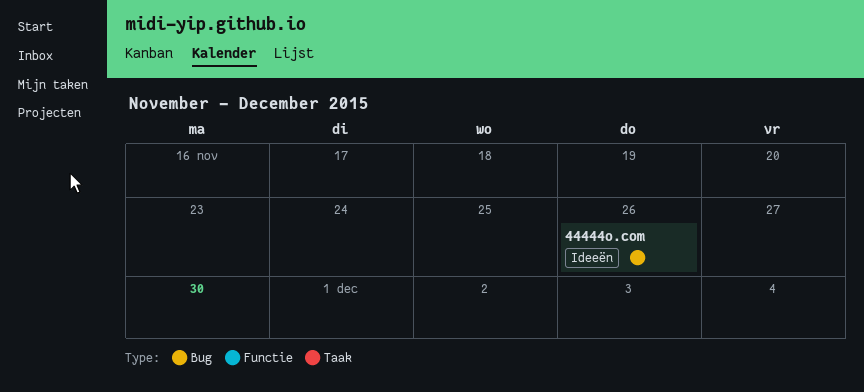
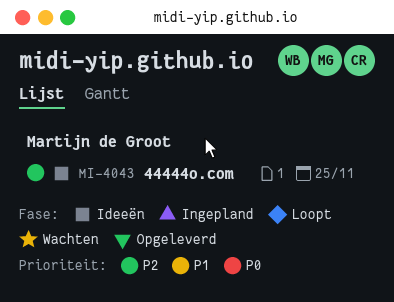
44444o.com, due: Nov 26 -> Nov 25

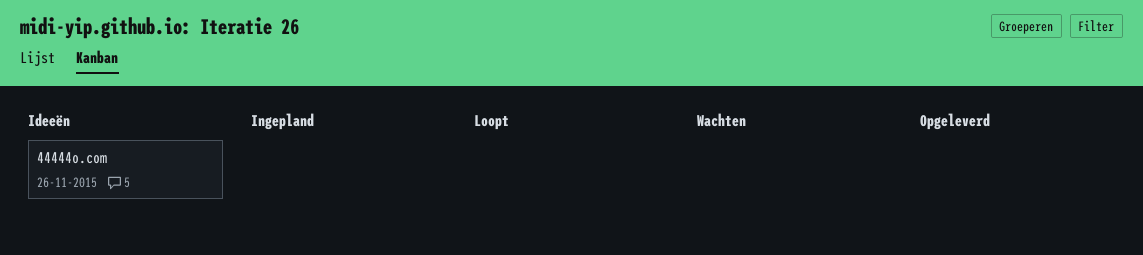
44444o.com, due: Nov 25 -> Nov 26

